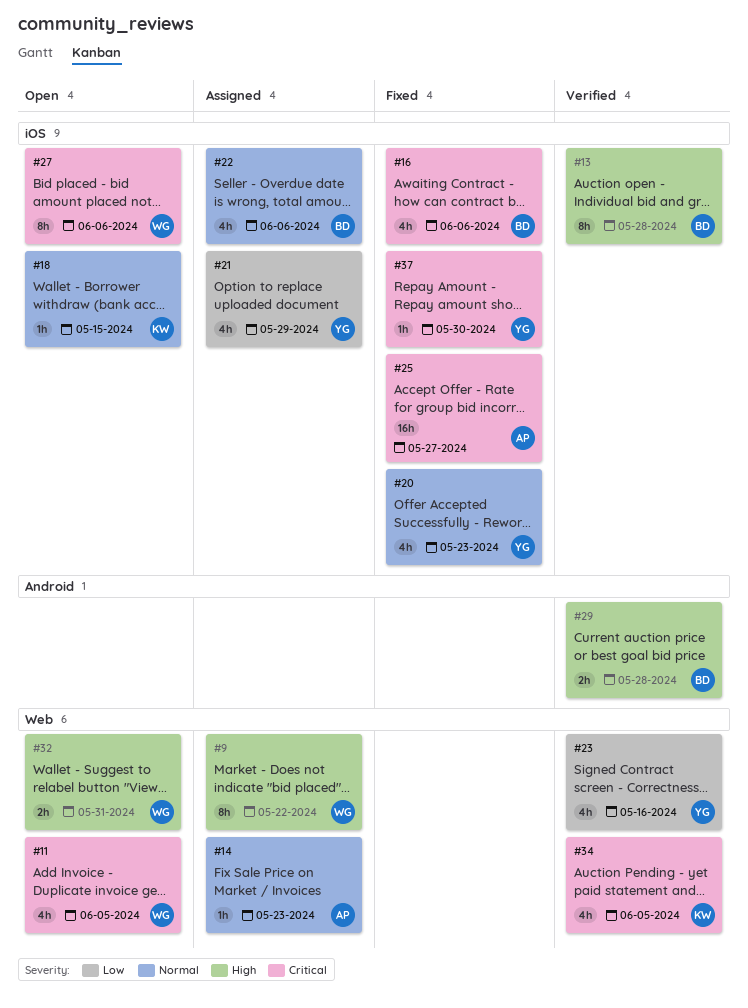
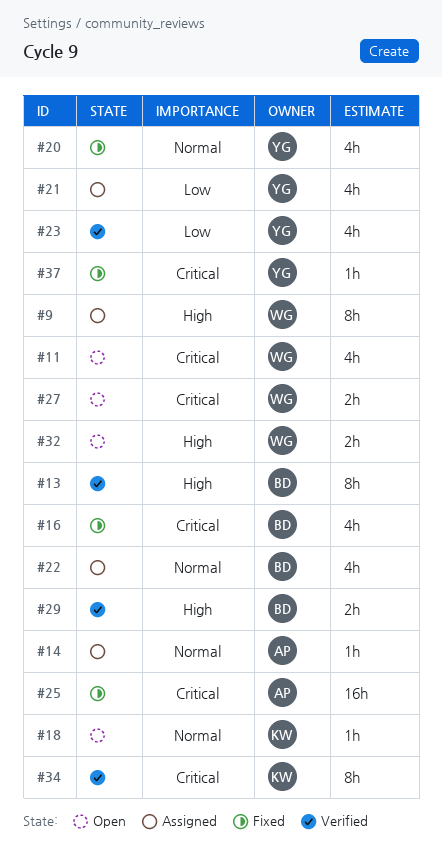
#27, estimate: 8h -> 2h
#34, estimate: 4h -> 8h

